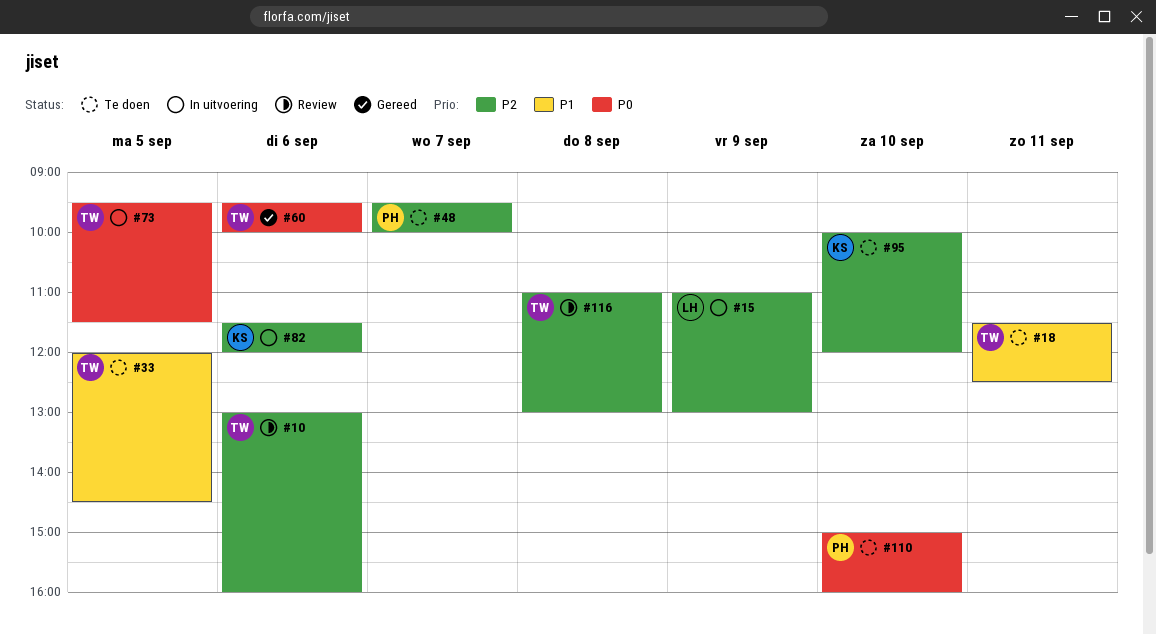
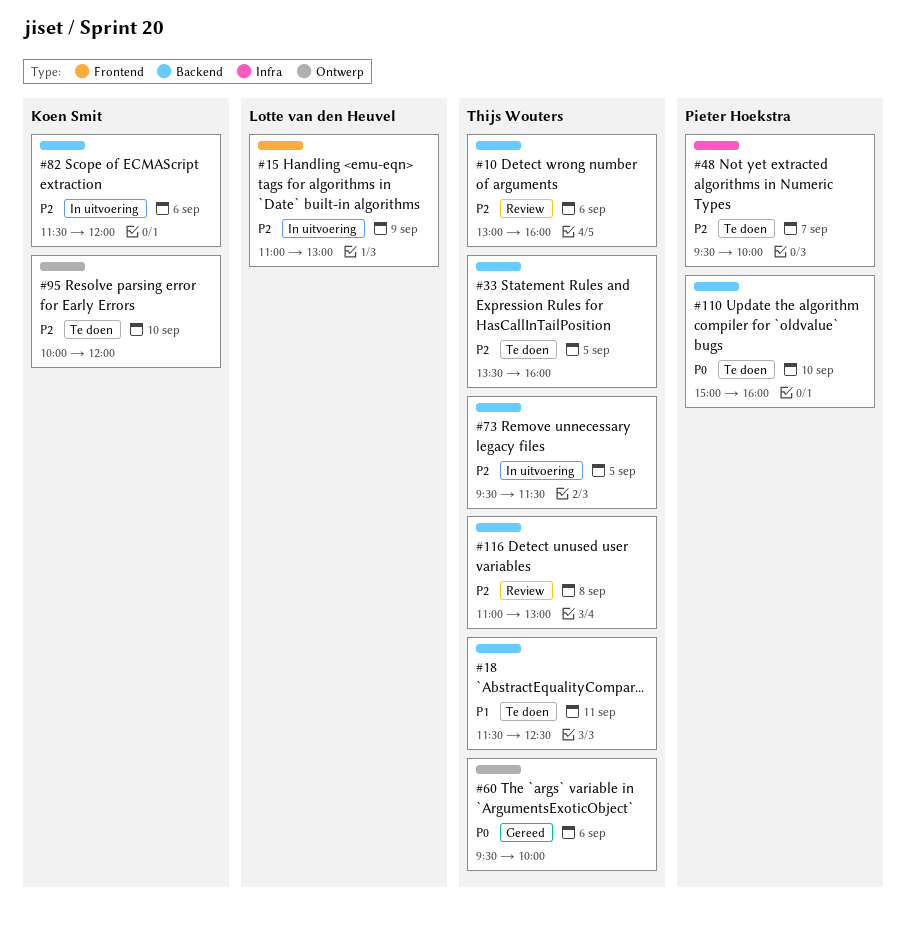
#33, priority: P1 -> P2
#33, begins: 12:00 -> 13:30
#33, ends: 14:30 -> 16:00
#73, priority: P0 -> P2

